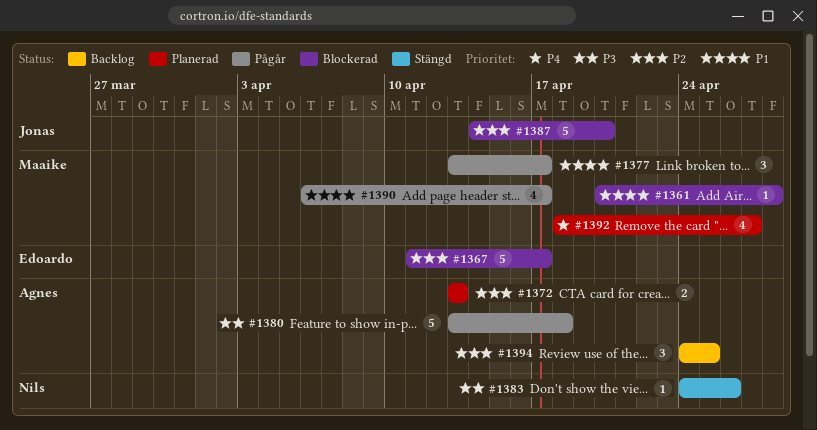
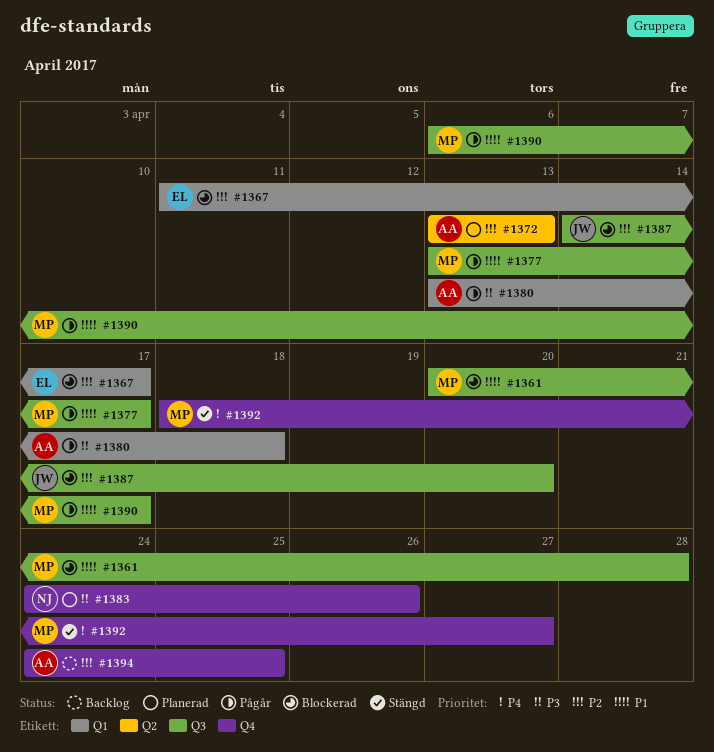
#1383, status: Stängd -> Planerad
#1392, status: Planerad -> Stängd

